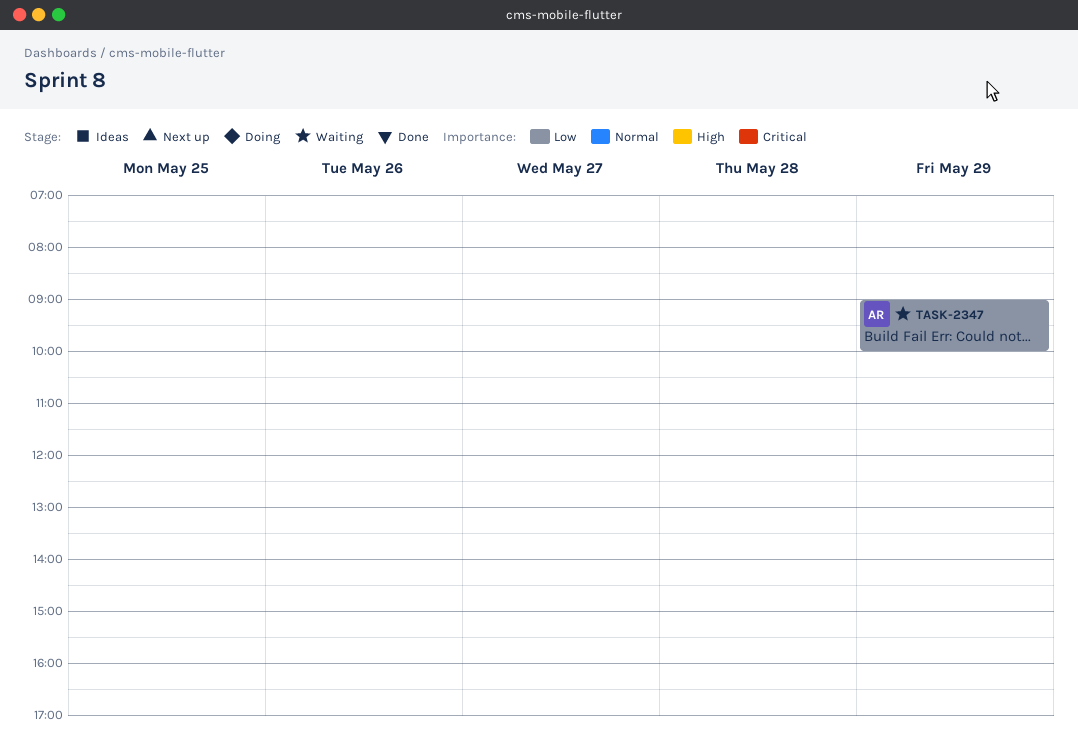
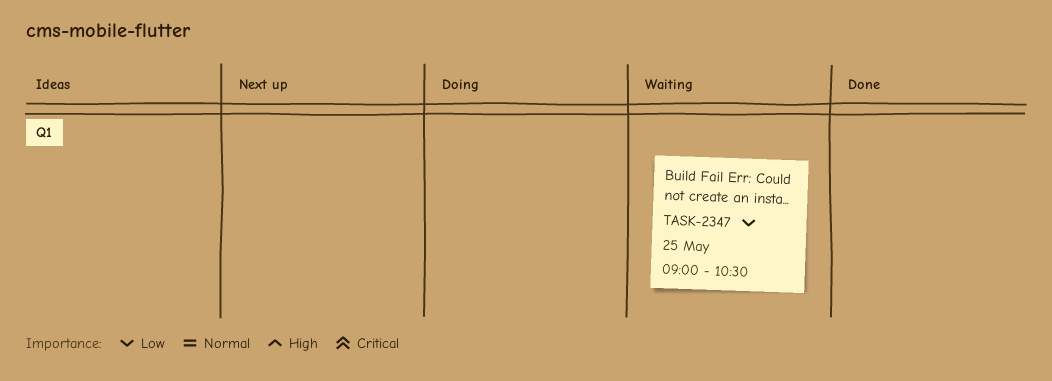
TASK-2347, day: May 29 -> May 25
TASK-2347, ends: 10:00 -> 10:30

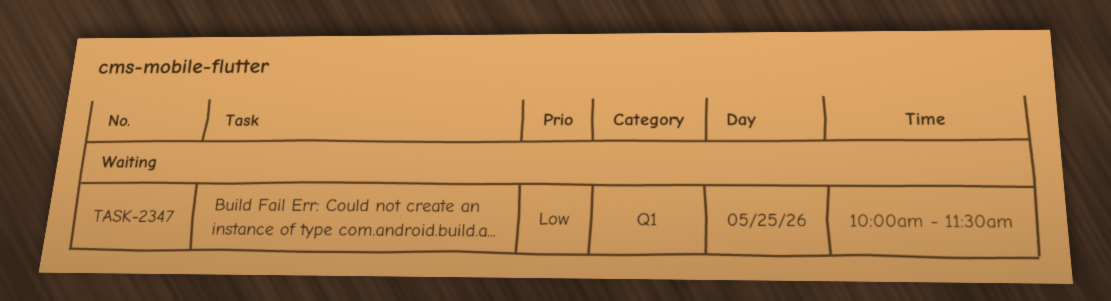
TASK-2347, begins: 09:00 -> 10:00
TASK-2347, ends: 10:30 -> 11:30

